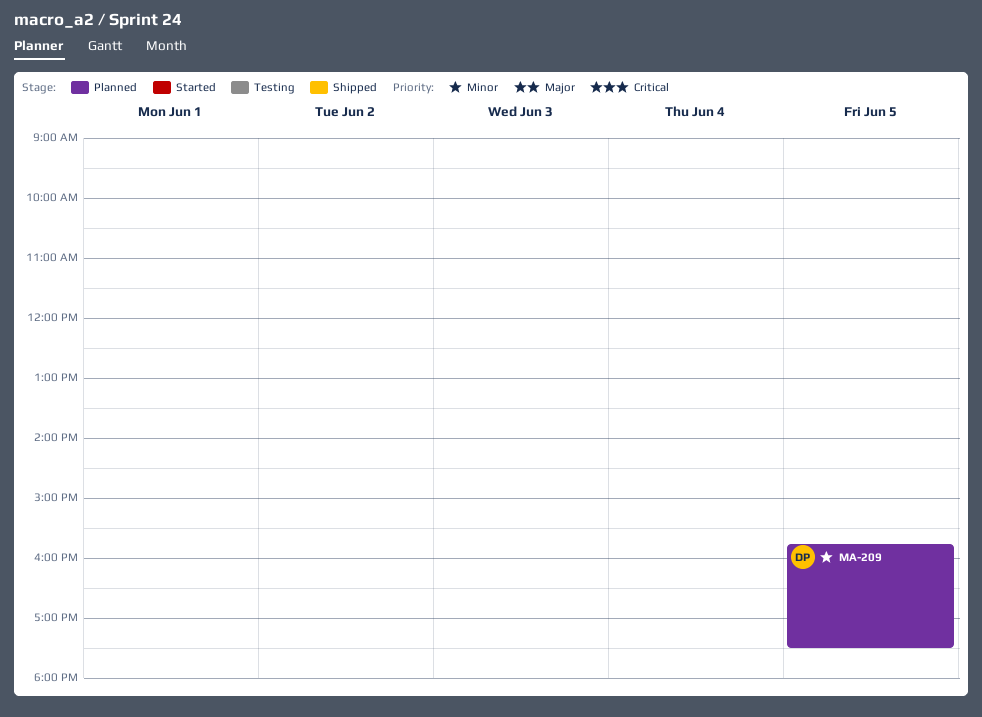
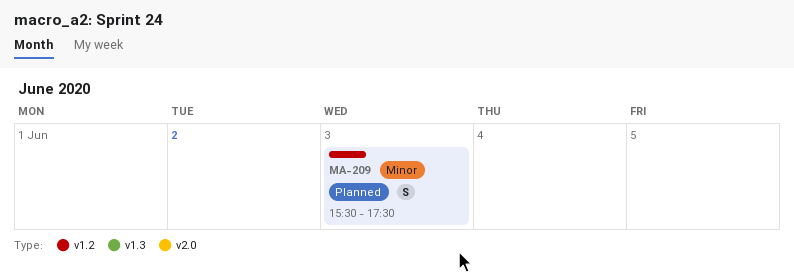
MA-209, day: Jun 5 -> Jun 3
MA-209, begins: 15:45 -> 15:30

